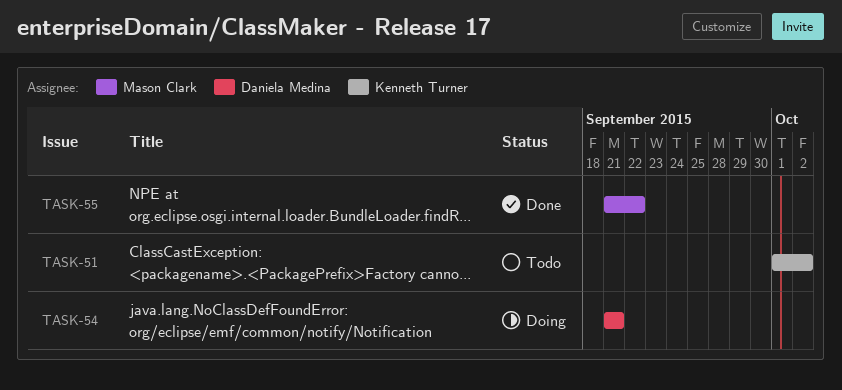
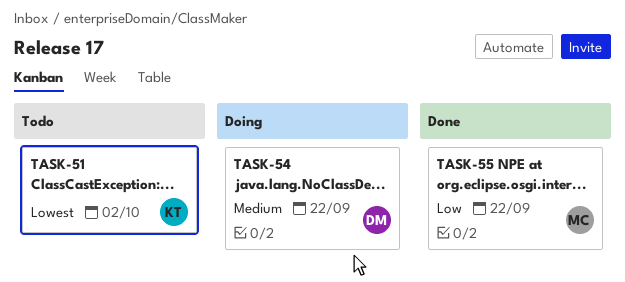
TASK-54, due: Sep 21 -> Sep 22

